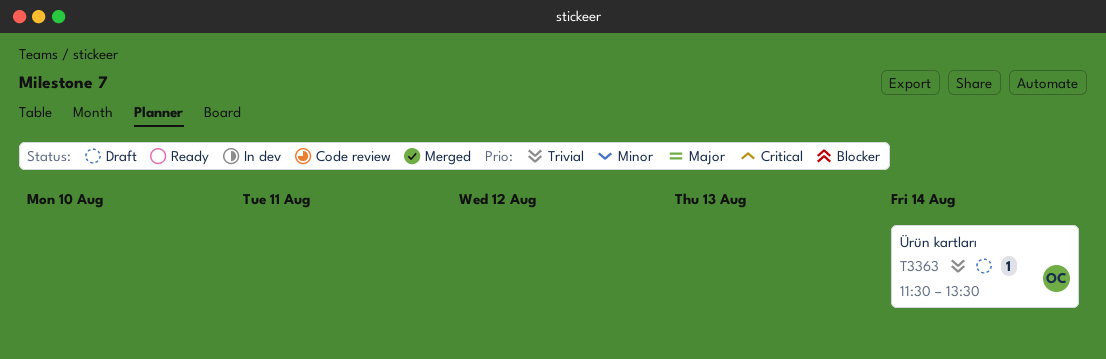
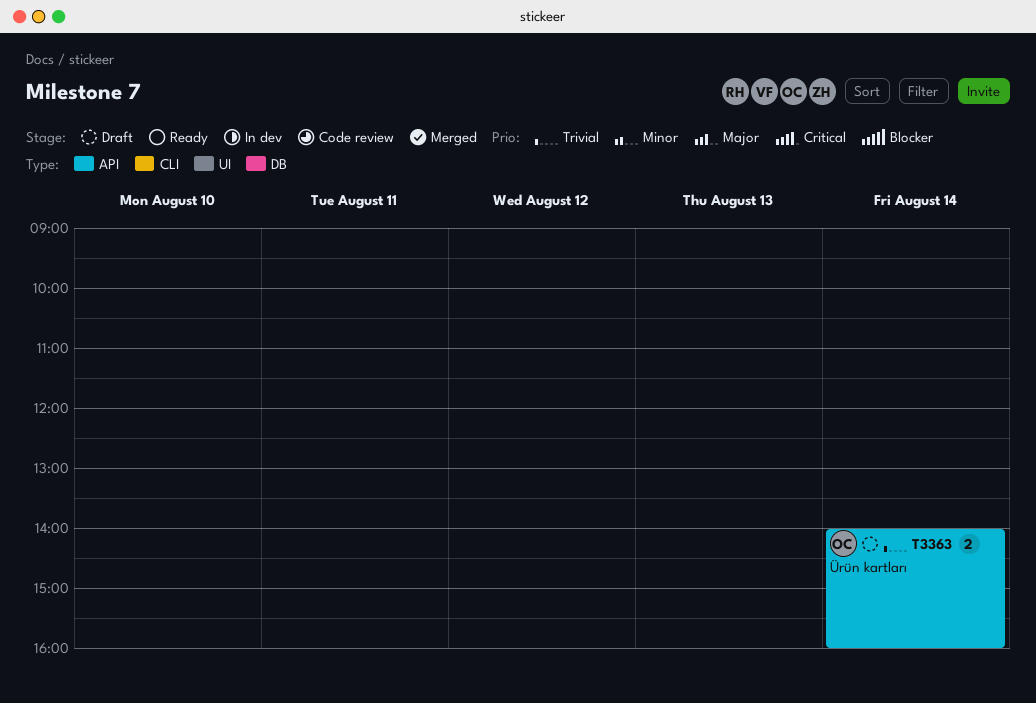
T3363, estimate: 1 -> 2
T3363, begins: 11:30 -> 14:00
T3363, ends: 13:30 -> 16:00

